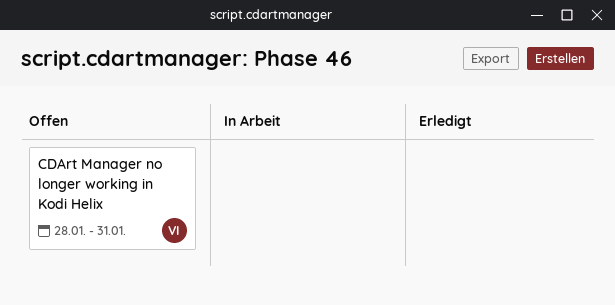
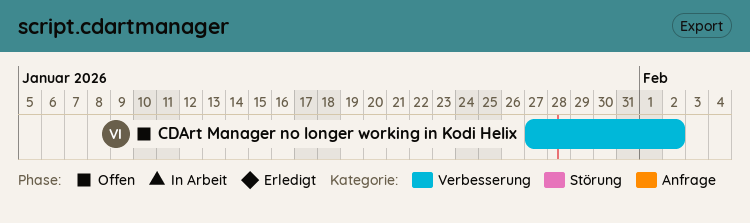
CDArt Manager no longer working in Kodi Helix, start: Jan 28 -> Jan 27
CDArt Manager no longer working in Kodi Helix, due: Jan 31 -> Feb 2

